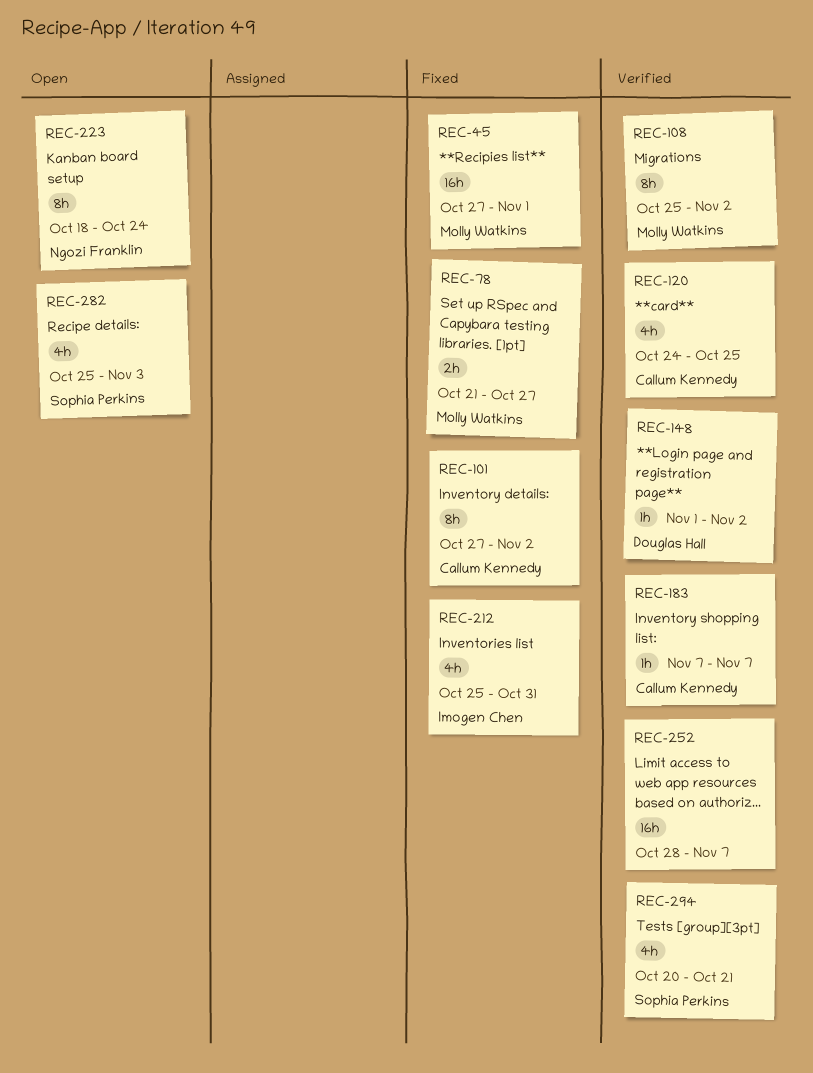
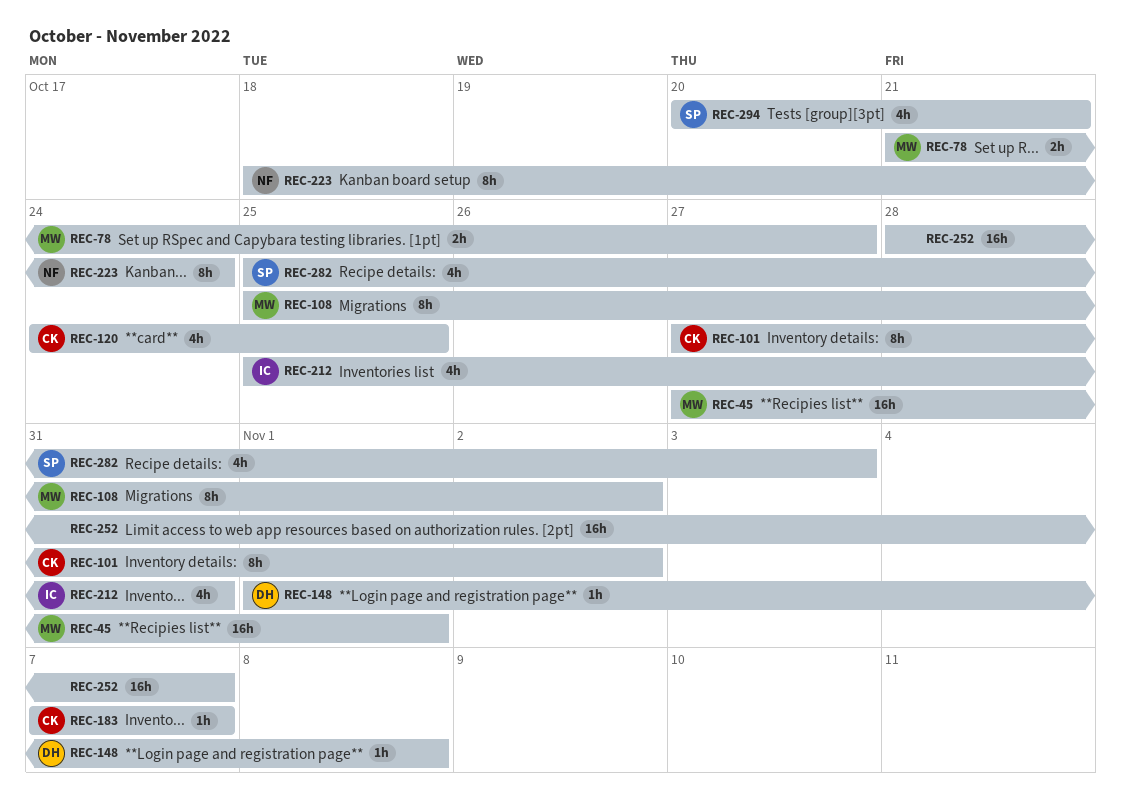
REC-148, due: Nov 2 -> Nov 8

